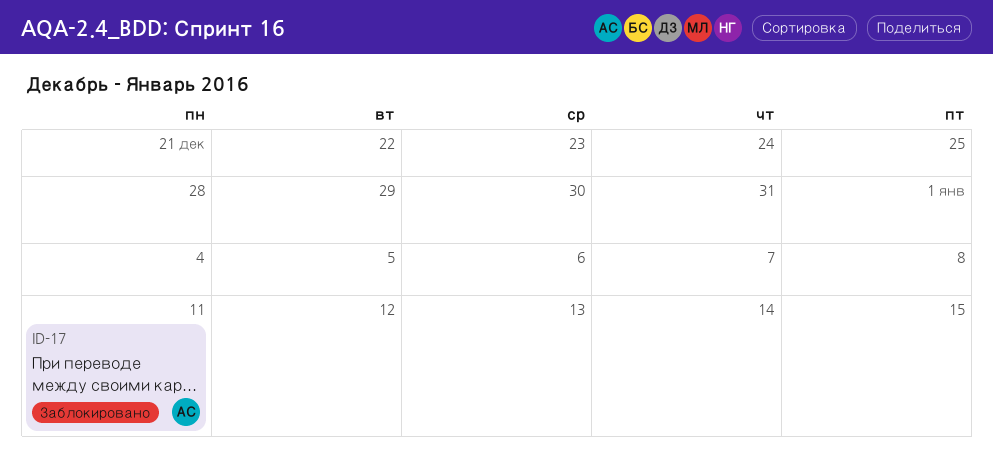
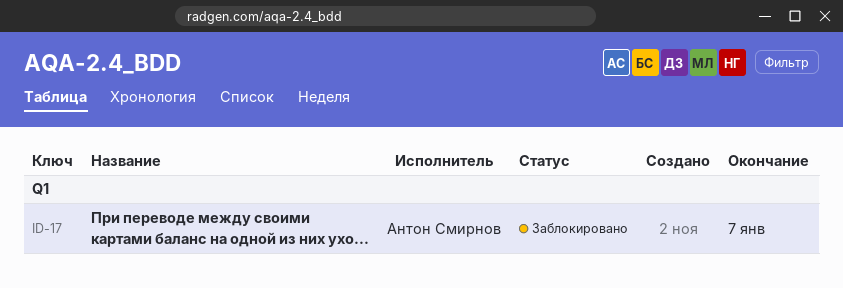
ID-17, due: Jan 11 -> Jan 7

